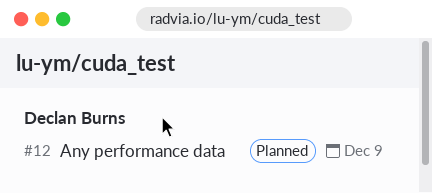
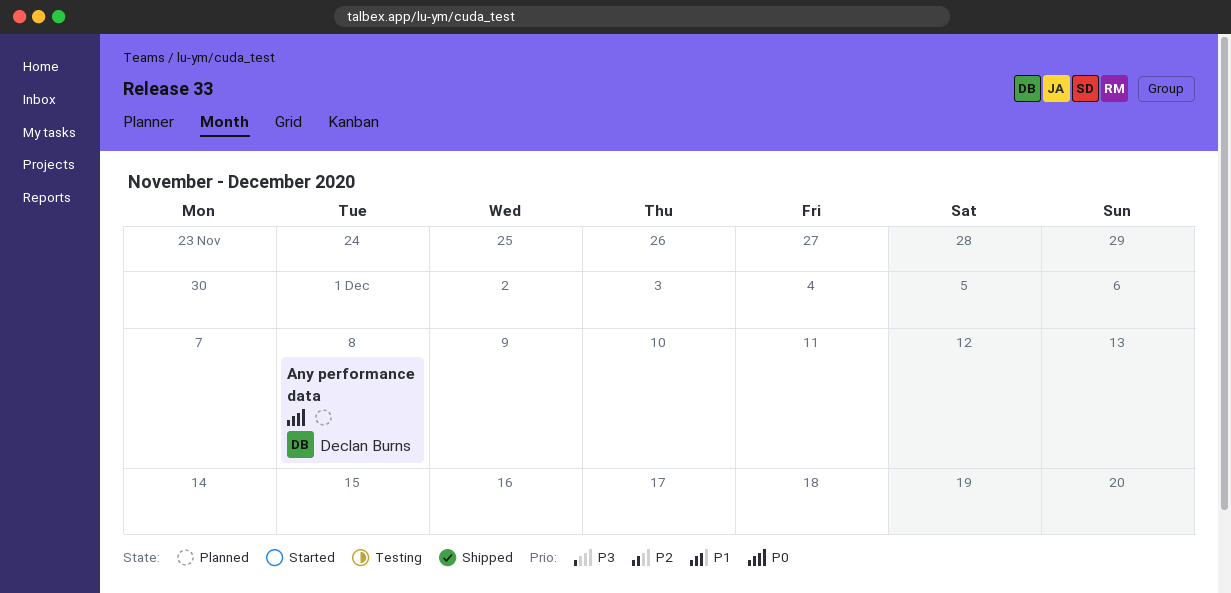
Any performance data, due: Dec 9 -> Dec 8

